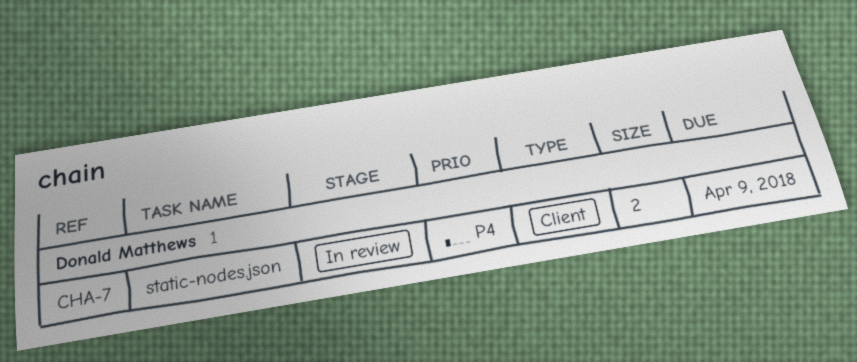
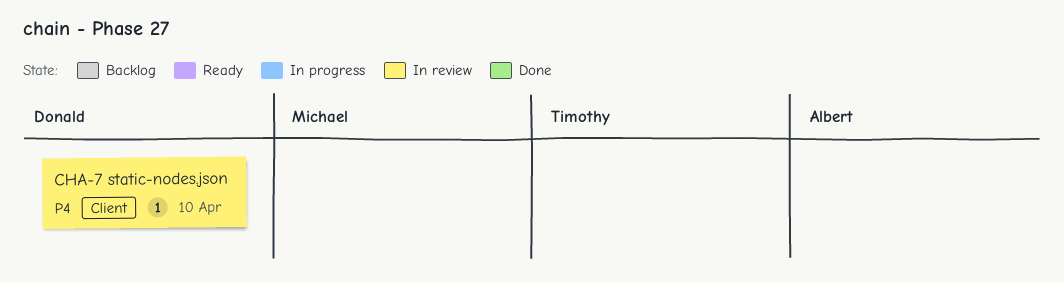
CHA-7, estimate: 2 -> 1
CHA-7, due: Apr 9 -> Apr 10

